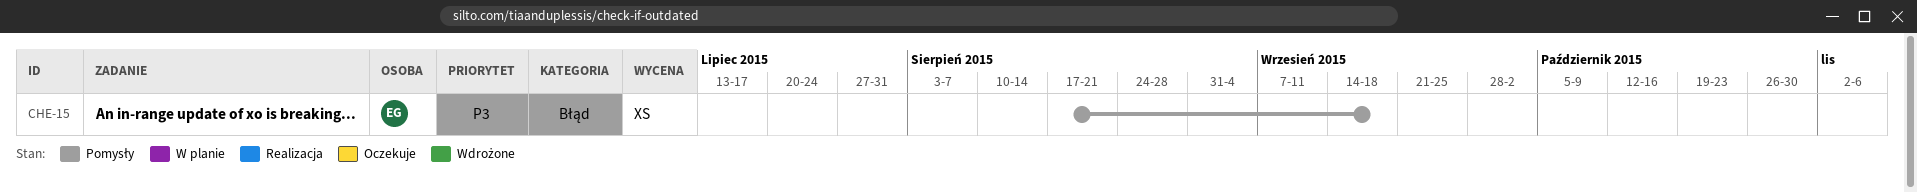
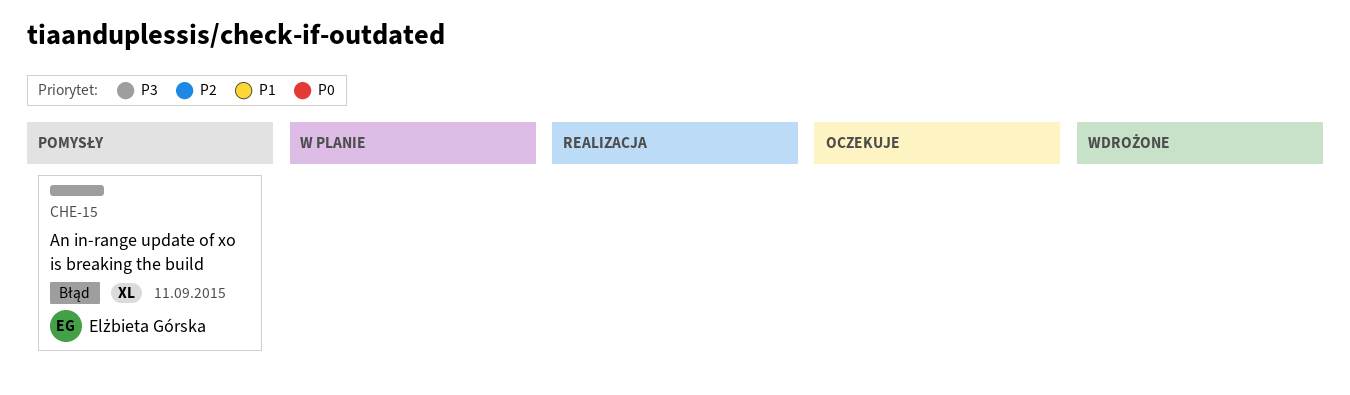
CHE-15, estimate: XS -> XL
CHE-15, due: Sep 18 -> Sep 11

